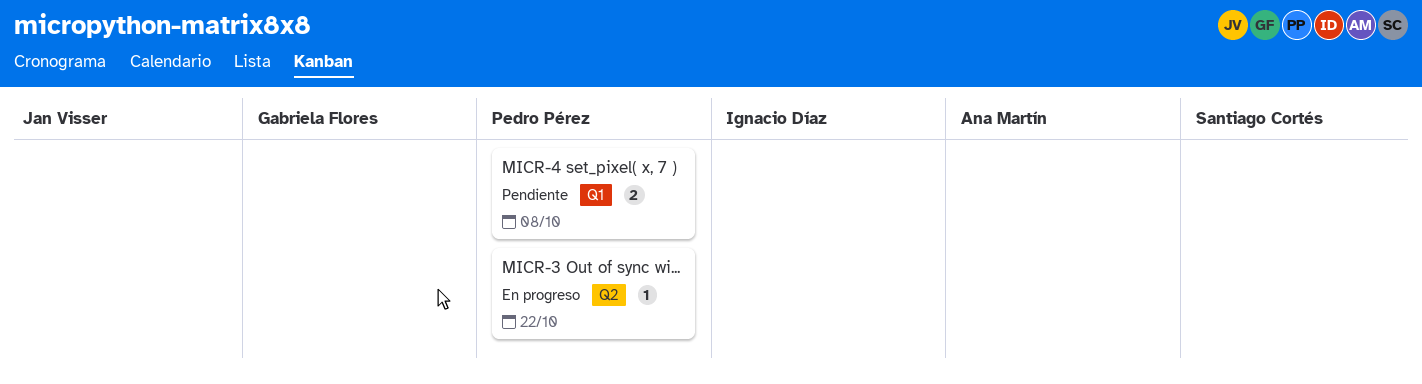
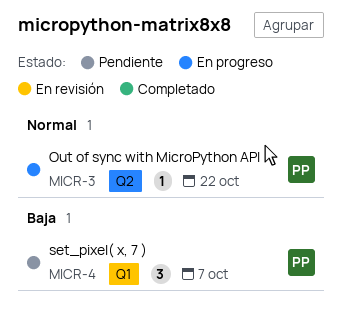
MICR-4, estimate: 2 -> 3
MICR-4, due: Oct 8 -> Oct 7

